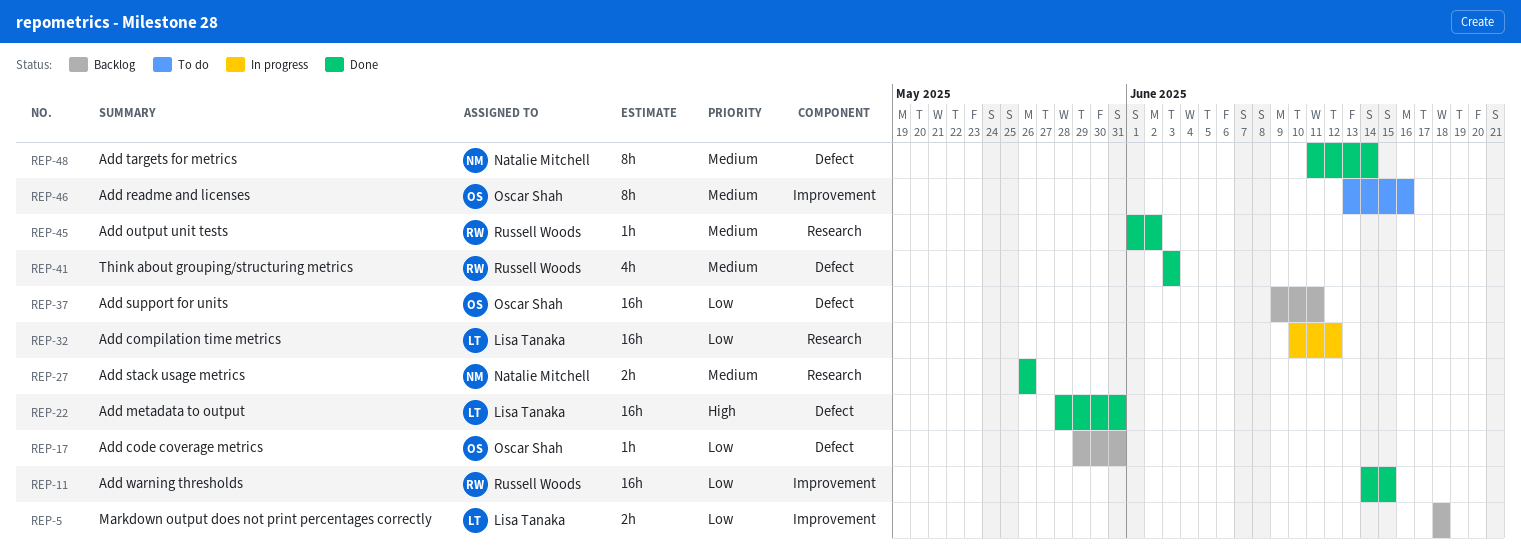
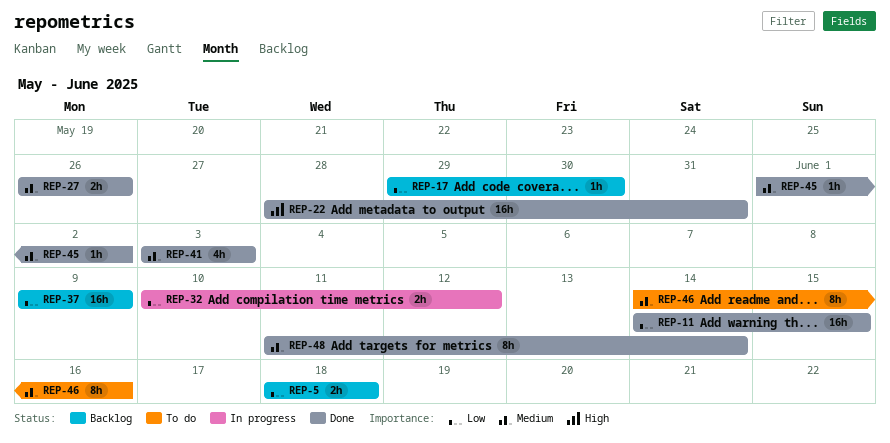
REP-17, due: May 31 -> May 30
REP-32, estimate: 16h -> 2h
REP-37, due: Jun 11 -> Jun 9
REP-46, start: Jun 13 -> Jun 14

